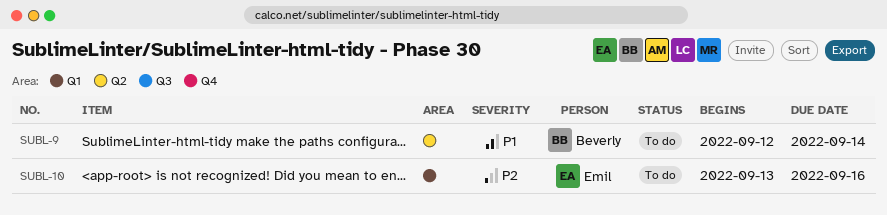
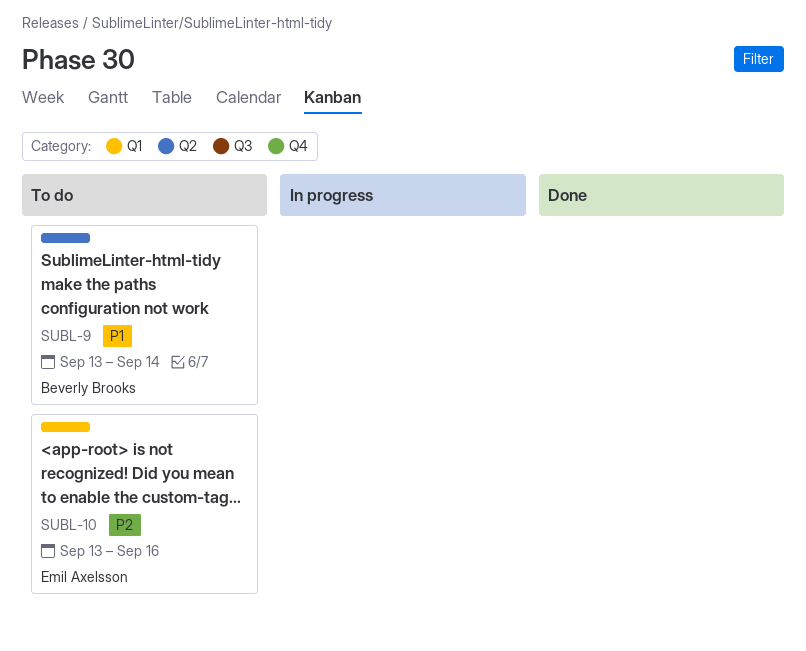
SUBL-9, start: Sep 12 -> Sep 13

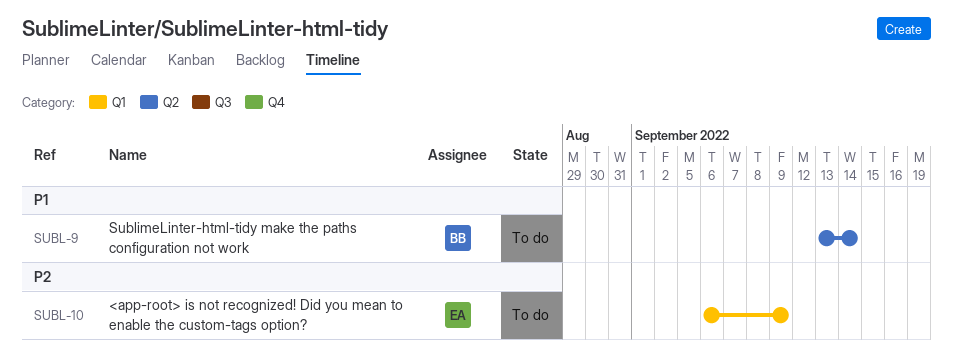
SUBL-10, start: Sep 13 -> Sep 6
SUBL-10, due: Sep 16 -> Sep 9

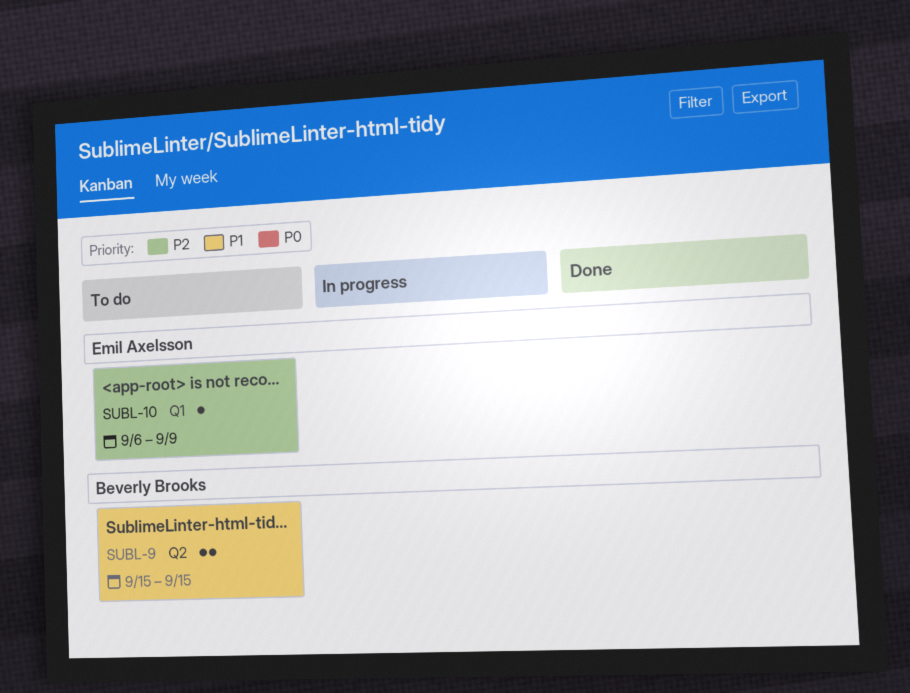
SUBL-9, start: Sep 13 -> Sep 15
SUBL-9, due: Sep 14 -> Sep 15

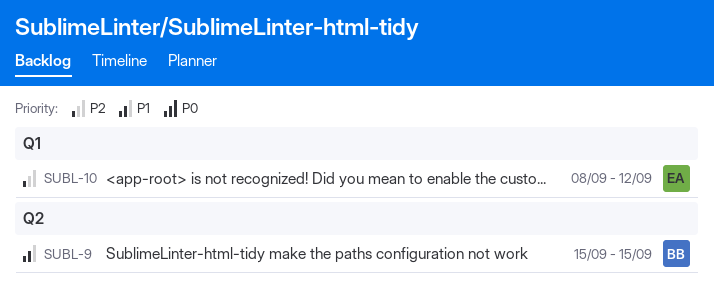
SUBL-10, start: Sep 6 -> Sep 8
SUBL-10, due: Sep 9 -> Sep 12

